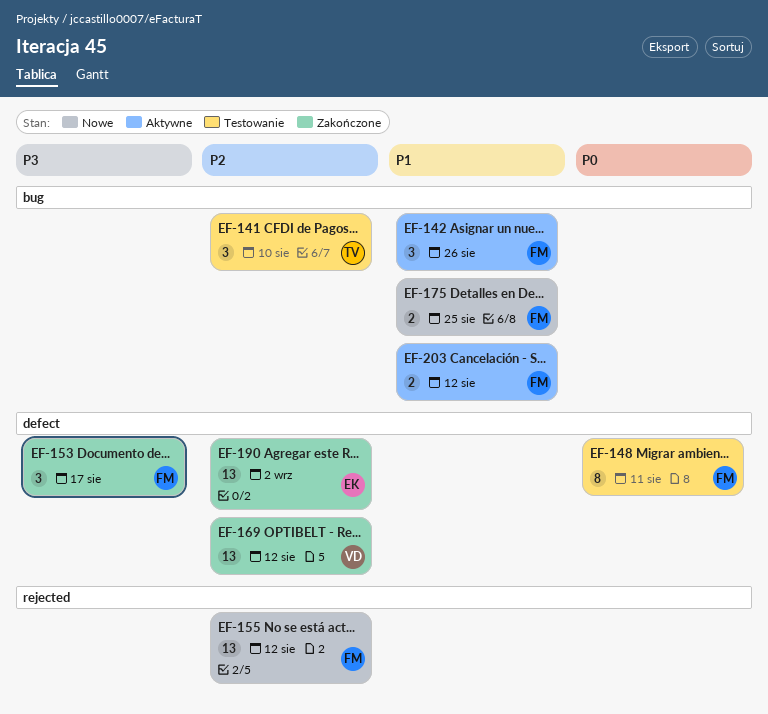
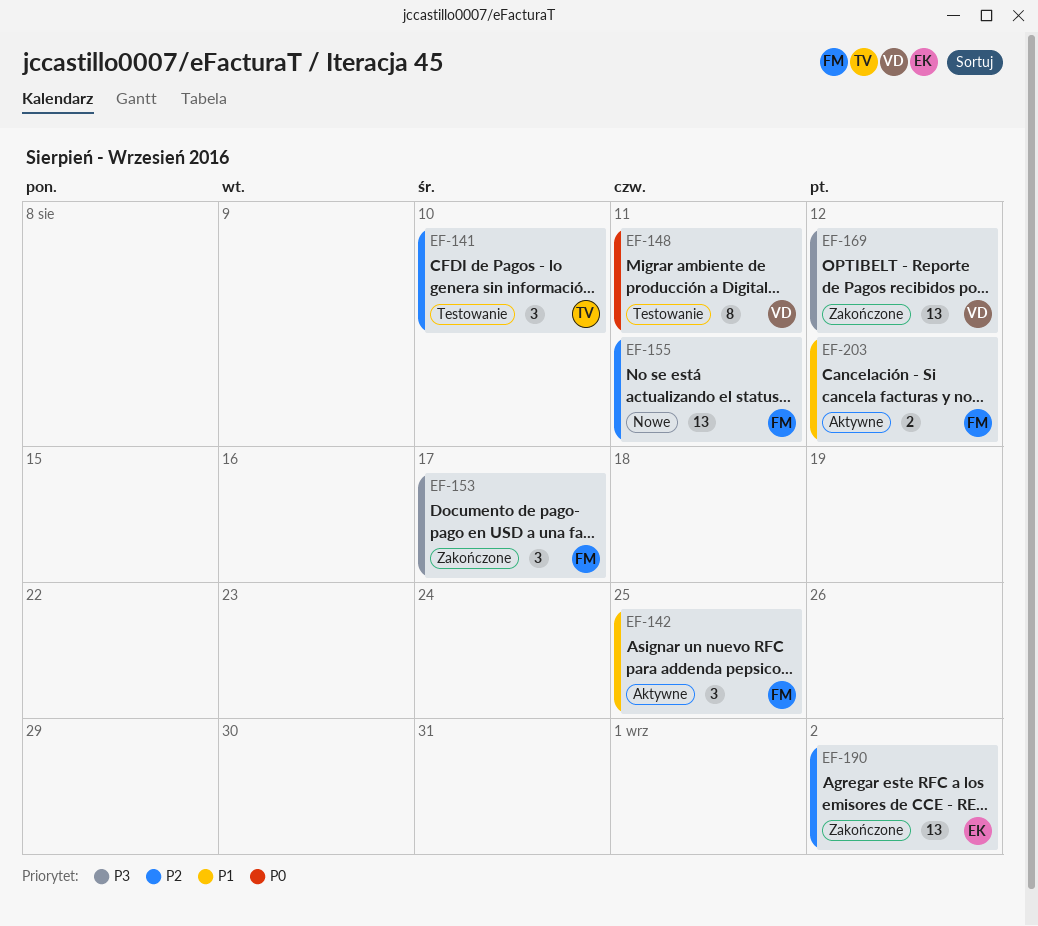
EF-142, due: Aug 26 -> Aug 25
EF-148, owner: FM -> VD
EF-155, due: Aug 12 -> Aug 11
EF-169, priority: P2 -> P3
EF-175: present -> none

